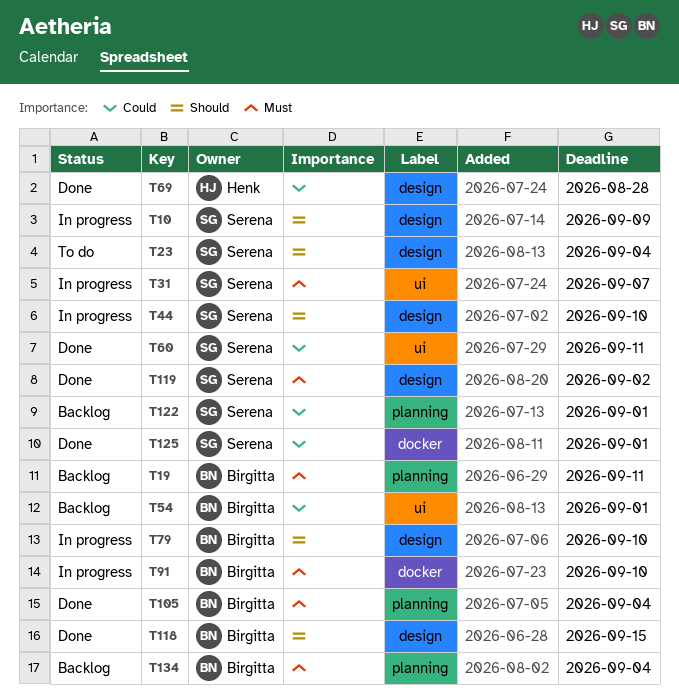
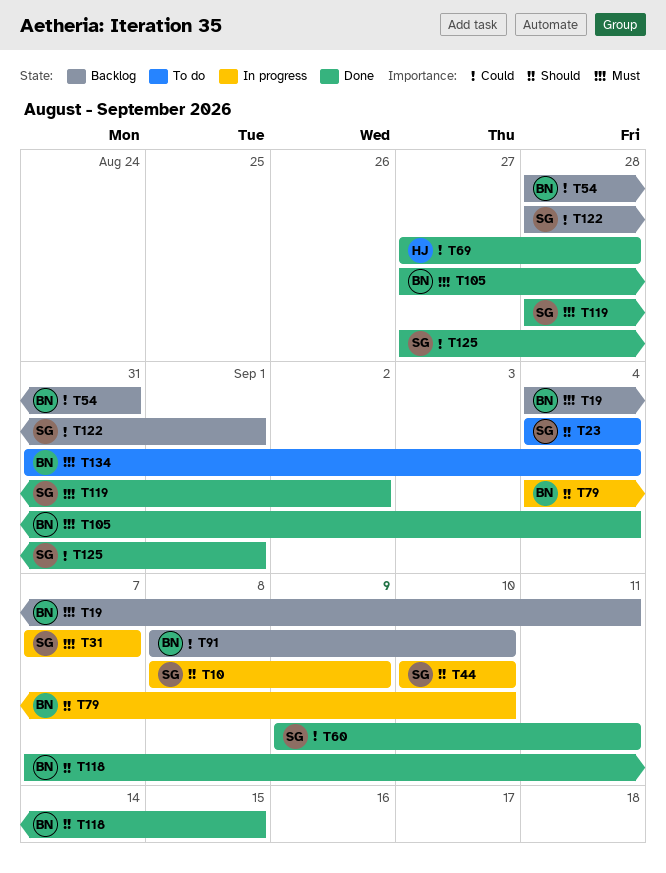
T54, due: Sep 1 -> Aug 31
T91, status: In progress -> Backlog
T91, priority: Must -> Could
T134, status: Backlog -> To do

